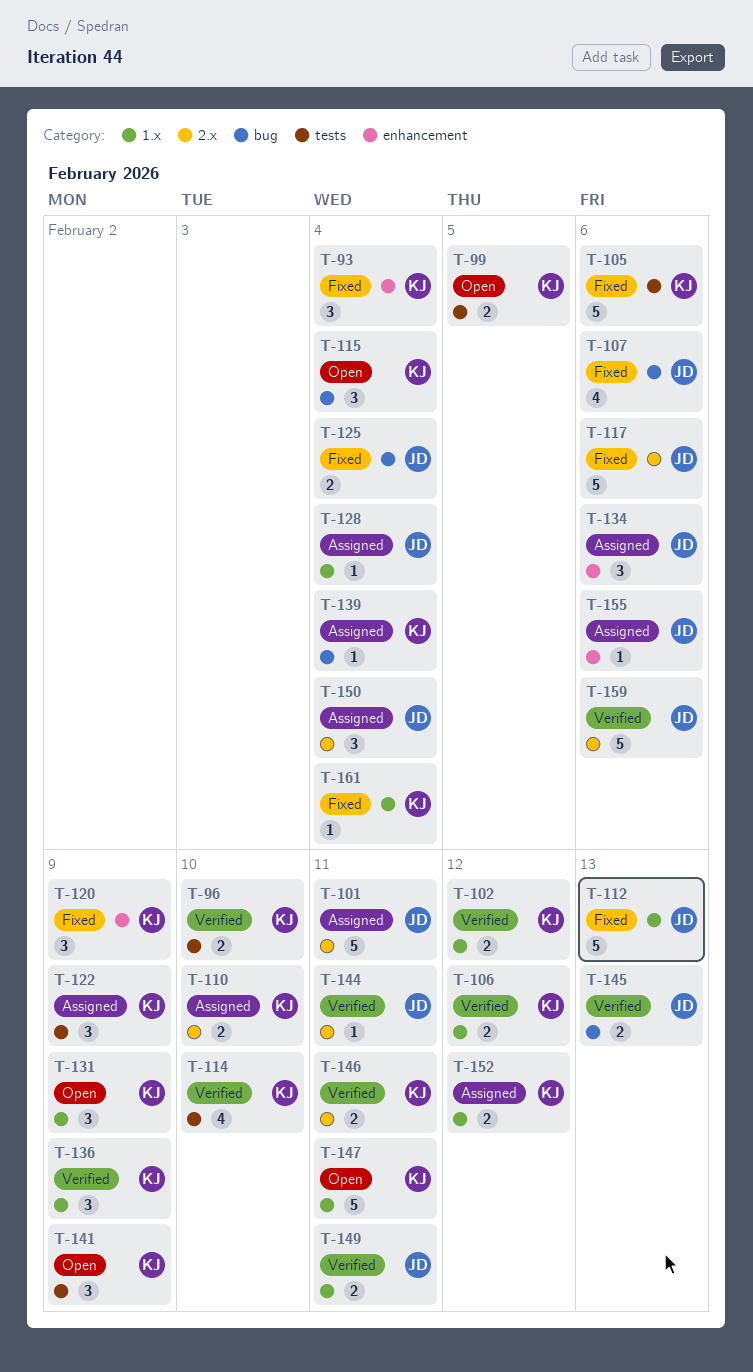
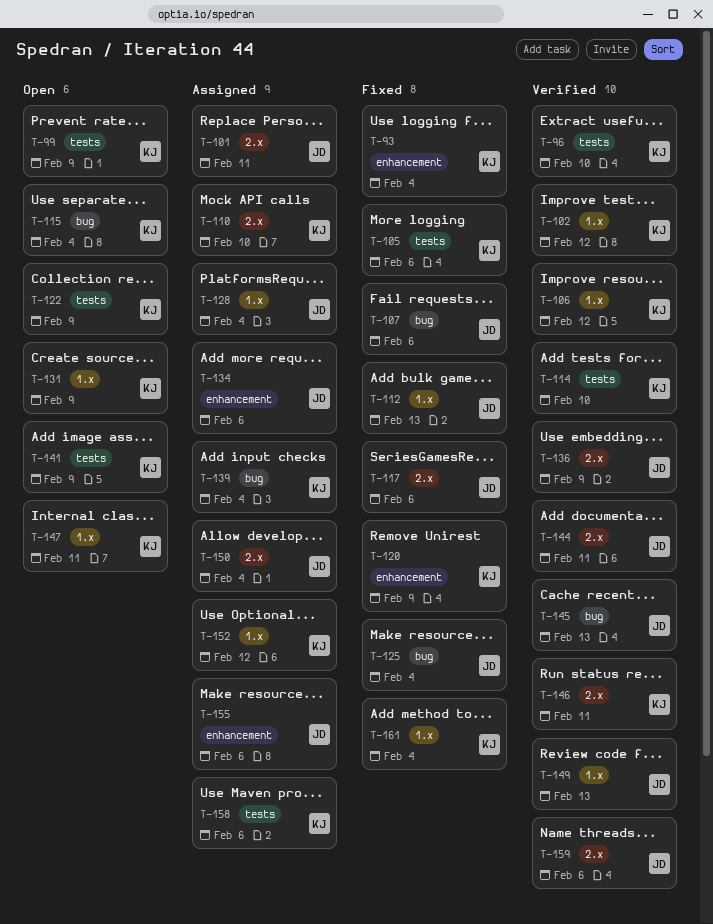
T-99, due: Feb 5 -> Feb 9
T-122, status: Assigned -> Open
T-136, owner: KJ -> JD
T-136, label: 1.x -> 2.x
T-149, due: Feb 11 -> Feb 13
T-158: none -> present

